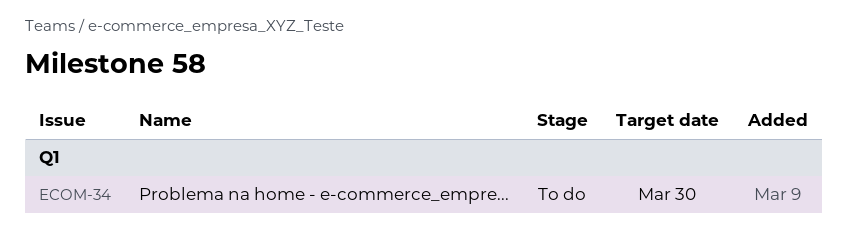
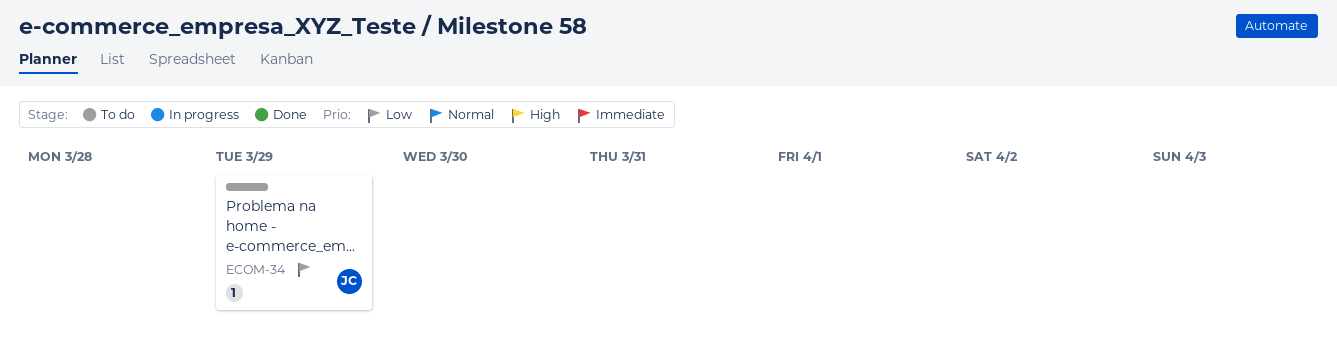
ECOM-34, due: Mar 30 -> Mar 29

